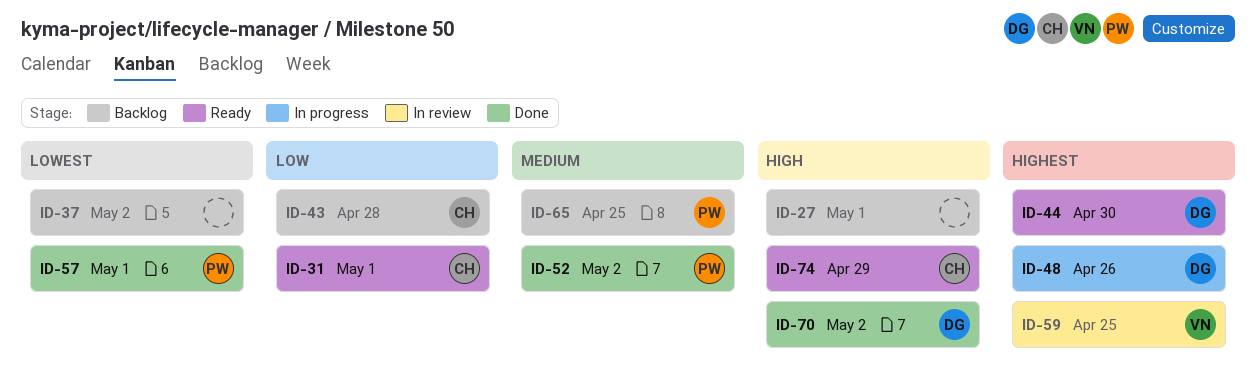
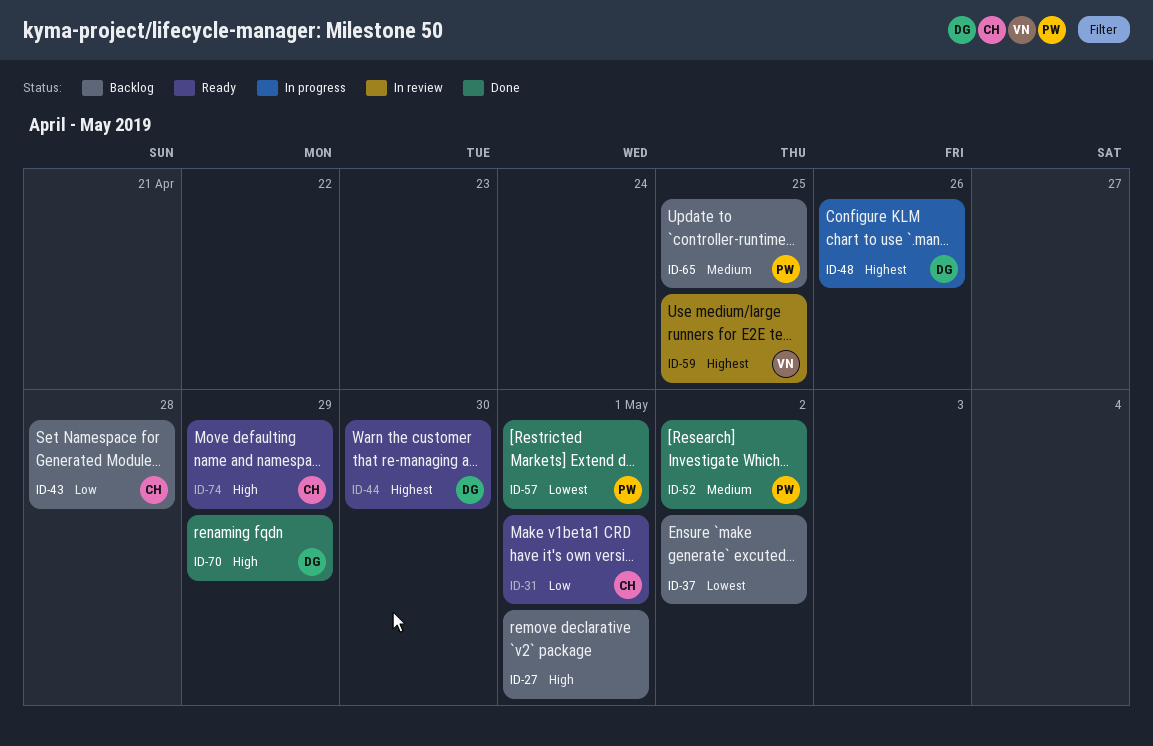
ID-70, due: May 2 -> Apr 29

